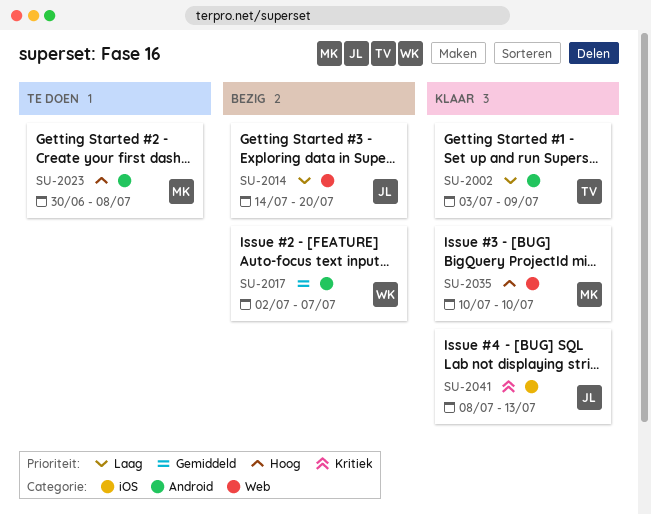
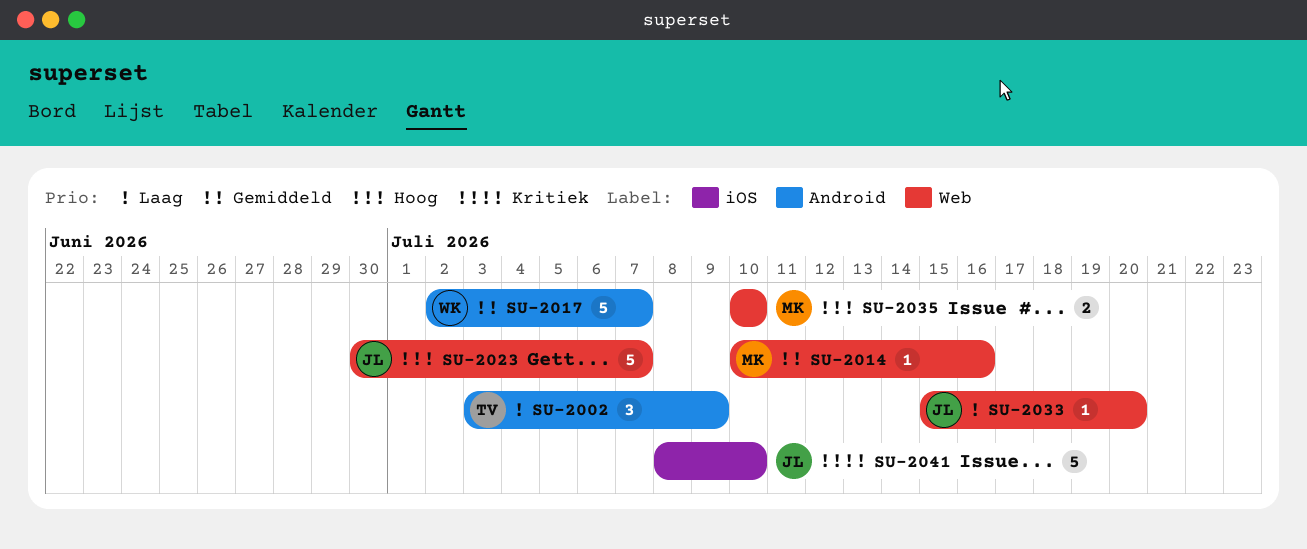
SU-2014, owner: JL -> MK
SU-2014, priority: Laag -> Gemiddeld
SU-2014, start: Jul 14 -> Jul 10
SU-2014, due: Jul 20 -> Jul 16
SU-2023, owner: MK -> JL
SU-2023, label: Android -> Web
SU-2023, due: Jul 8 -> Jul 7
SU-2033: none -> present
SU-2041, due: Jul 13 -> Jul 10

